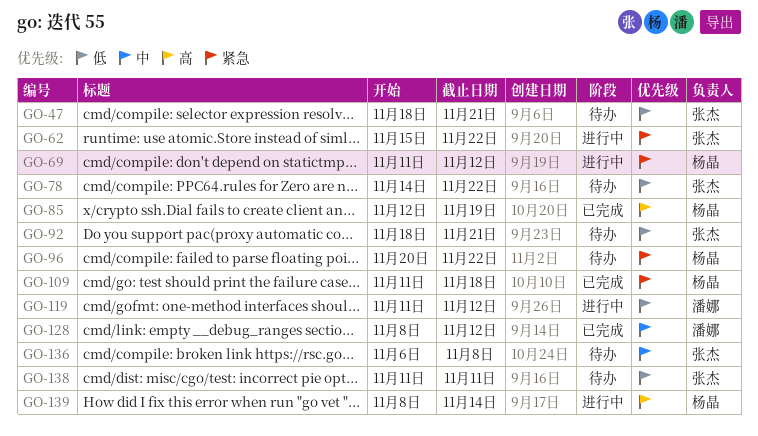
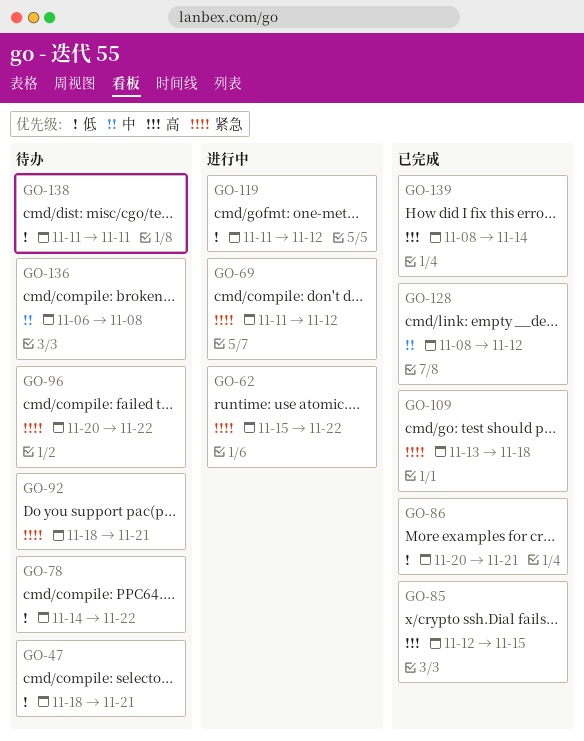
GO-85, due: Nov 19 -> Nov 15
GO-86: none -> present
GO-92, priority: 低 -> 紧急
GO-109, start: Nov 11 -> Nov 13
GO-139, status: 进行中 -> 已完成

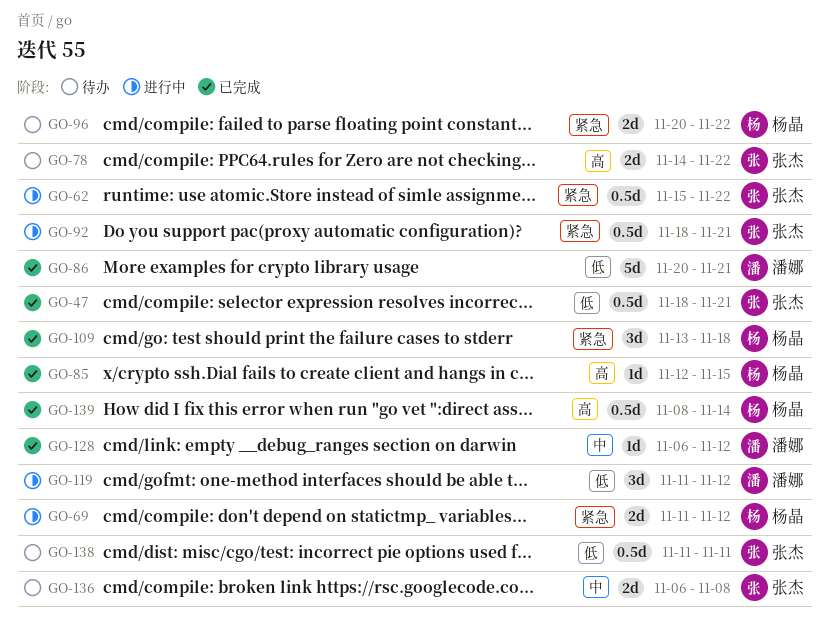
GO-47, status: 待办 -> 已完成
GO-78, priority: 低 -> 高
GO-92, status: 待办 -> 进行中
GO-128, start: Nov 8 -> Nov 6

